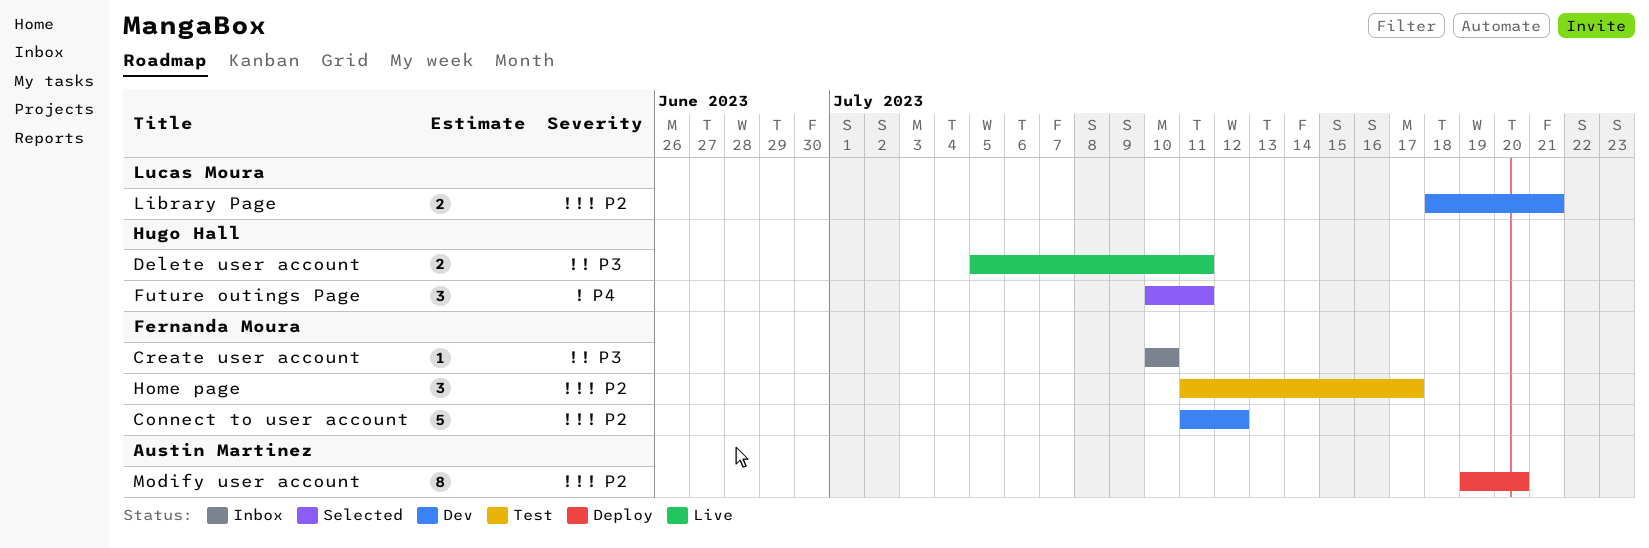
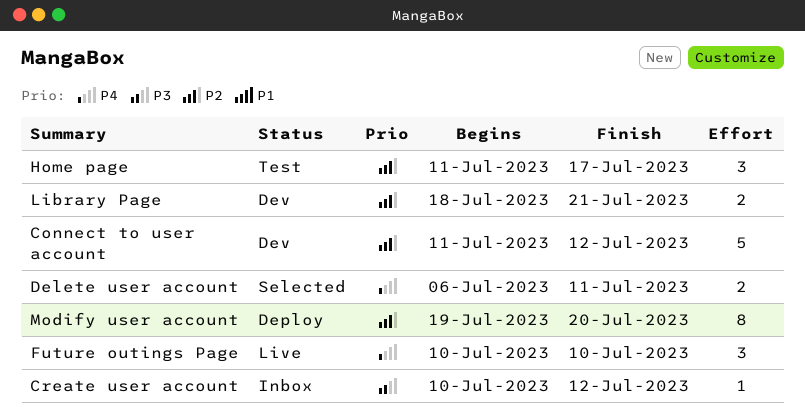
Create user account, due: Jul 10 -> Jul 12
Delete user account, status: Live -> Selected
Delete user account, priority: P3 -> P4
Delete user account, start: Jul 5 -> Jul 6
Future outings Page, status: Selected -> Live
Future outings Page, due: Jul 11 -> Jul 10

